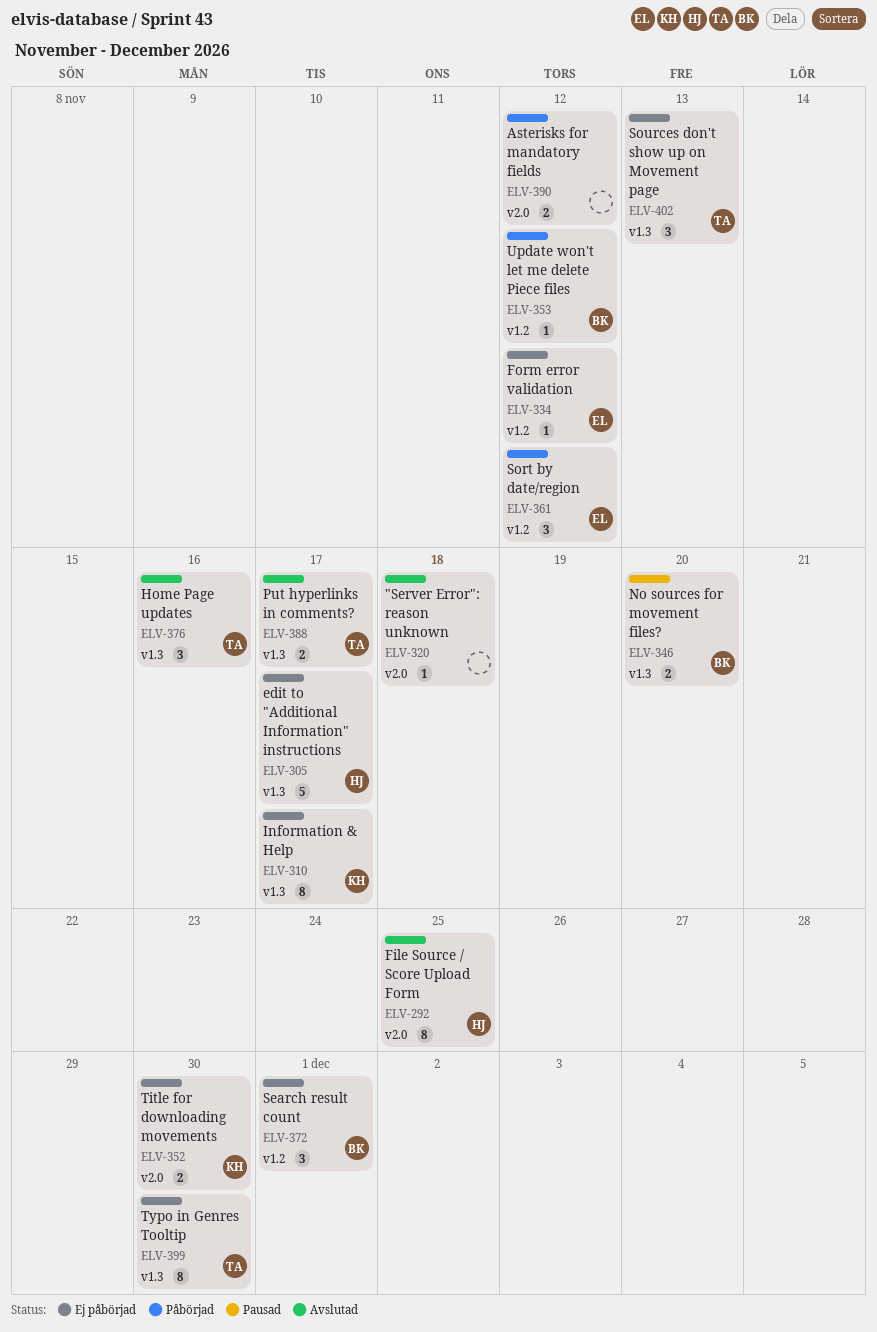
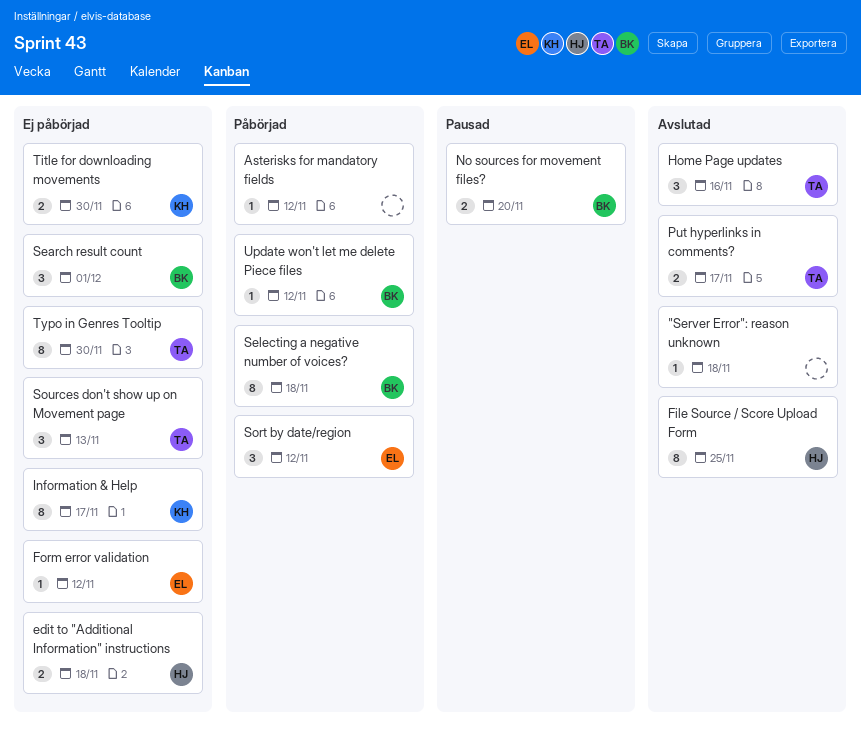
Asterisks for mandatory fields, estimate: 2 -> 1
edit to "Additional Information" instructions, estimate: 5 -> 2
edit to "Additional Information" instructions, due: Nov 17 -> Nov 18
Selecting a negative number of voices?: none -> present

